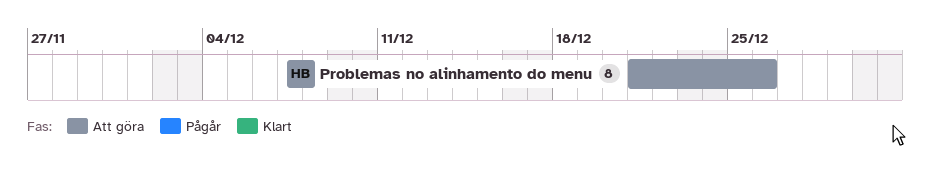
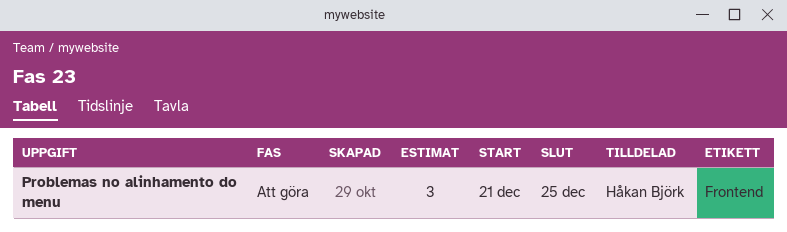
Problemas no alinhamento do menu, estimate: 8 -> 3
Problemas no alinhamento do menu, due: Dec 26 -> Dec 25

